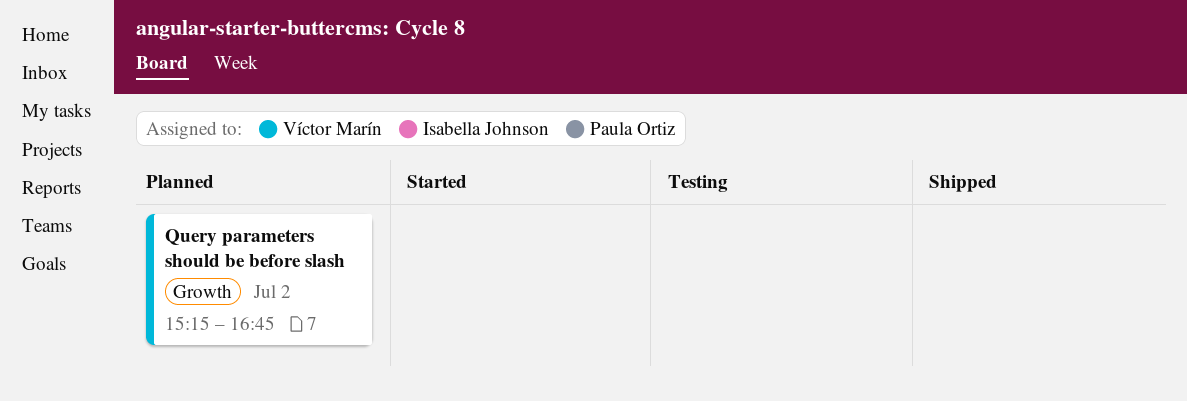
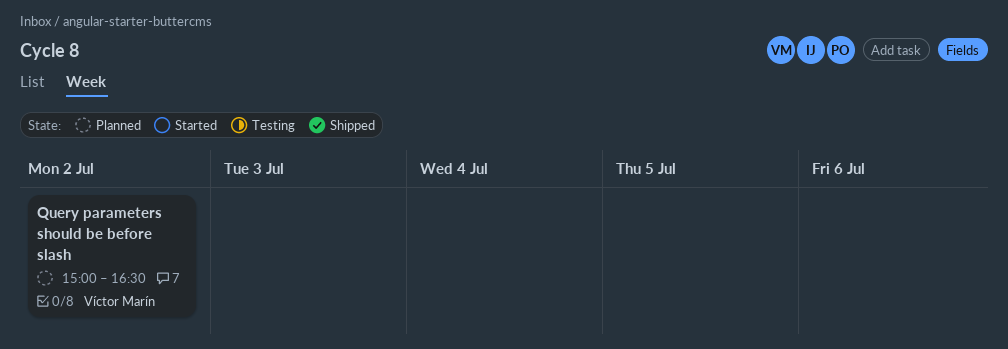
Query parameters should be before slash, begins: 15:15 -> 15:00
Query parameters should be before slash, ends: 16:45 -> 16:30

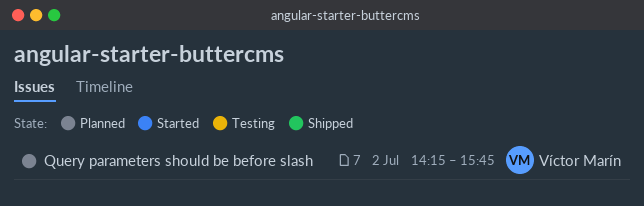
Query parameters should be before slash, begins: 15:00 -> 14:15
Query parameters should be before slash, ends: 16:30 -> 15:45

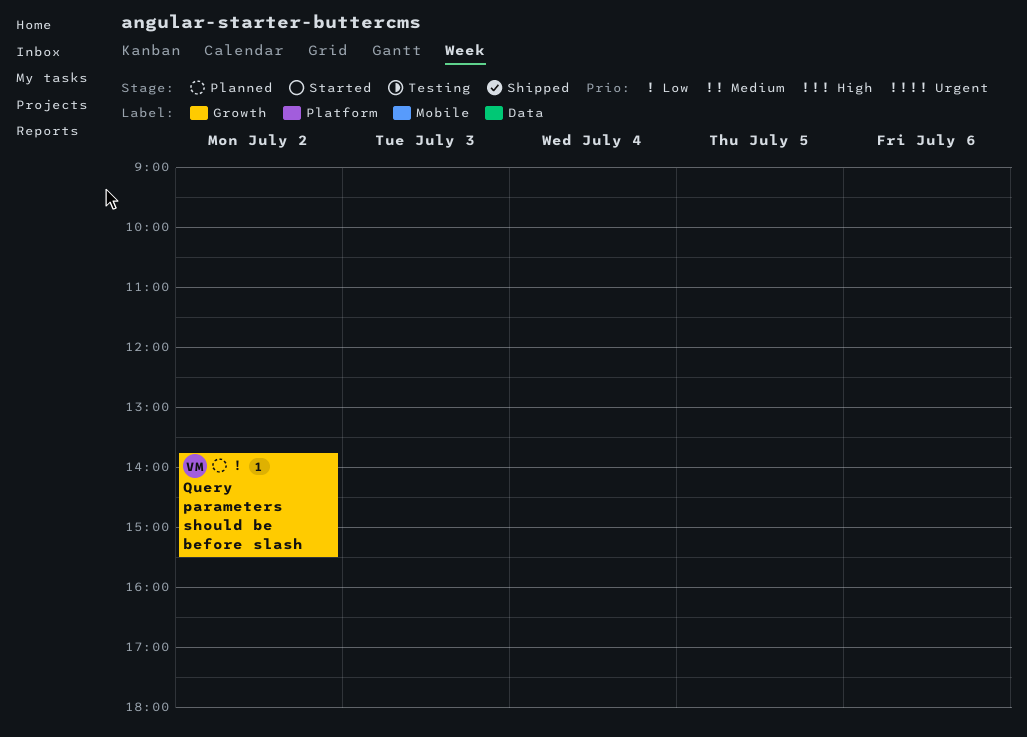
Query parameters should be before slash, begins: 14:15 -> 13:45
Query parameters should be before slash, ends: 15:45 -> 15:30

